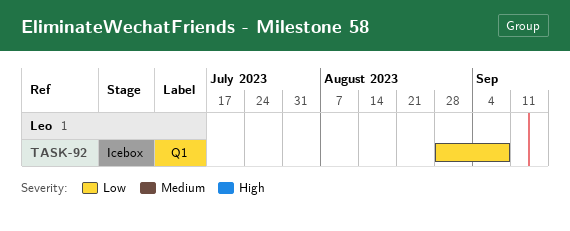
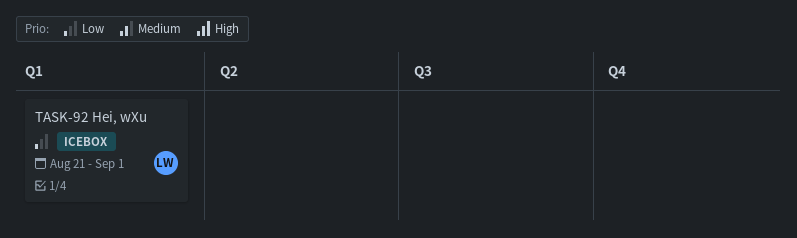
TASK-92, start: Aug 28 -> Aug 21
TASK-92, due: Sep 8 -> Sep 1

